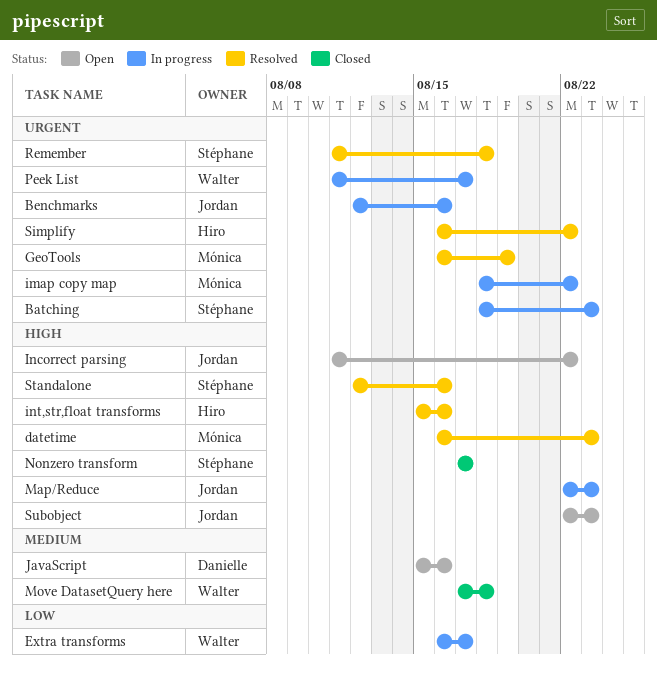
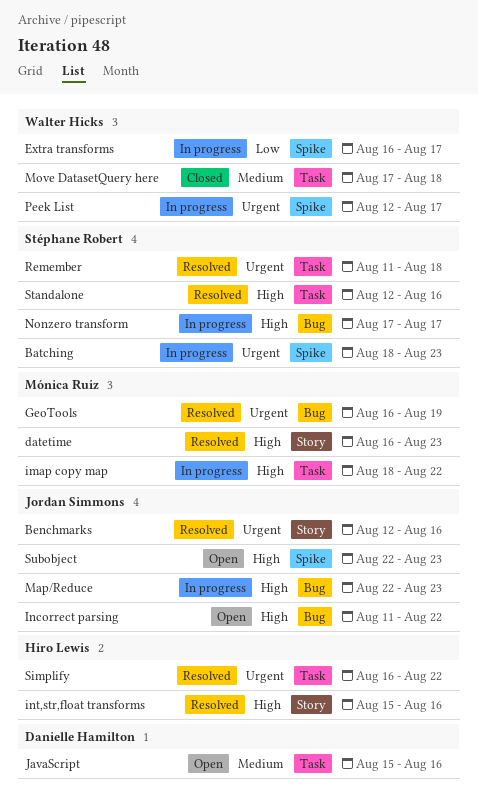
Benchmarks, status: In progress -> Resolved
imap copy map, priority: Urgent -> High
Nonzero transform, status: Closed -> In progress
Peek List, start: Aug 11 -> Aug 12

